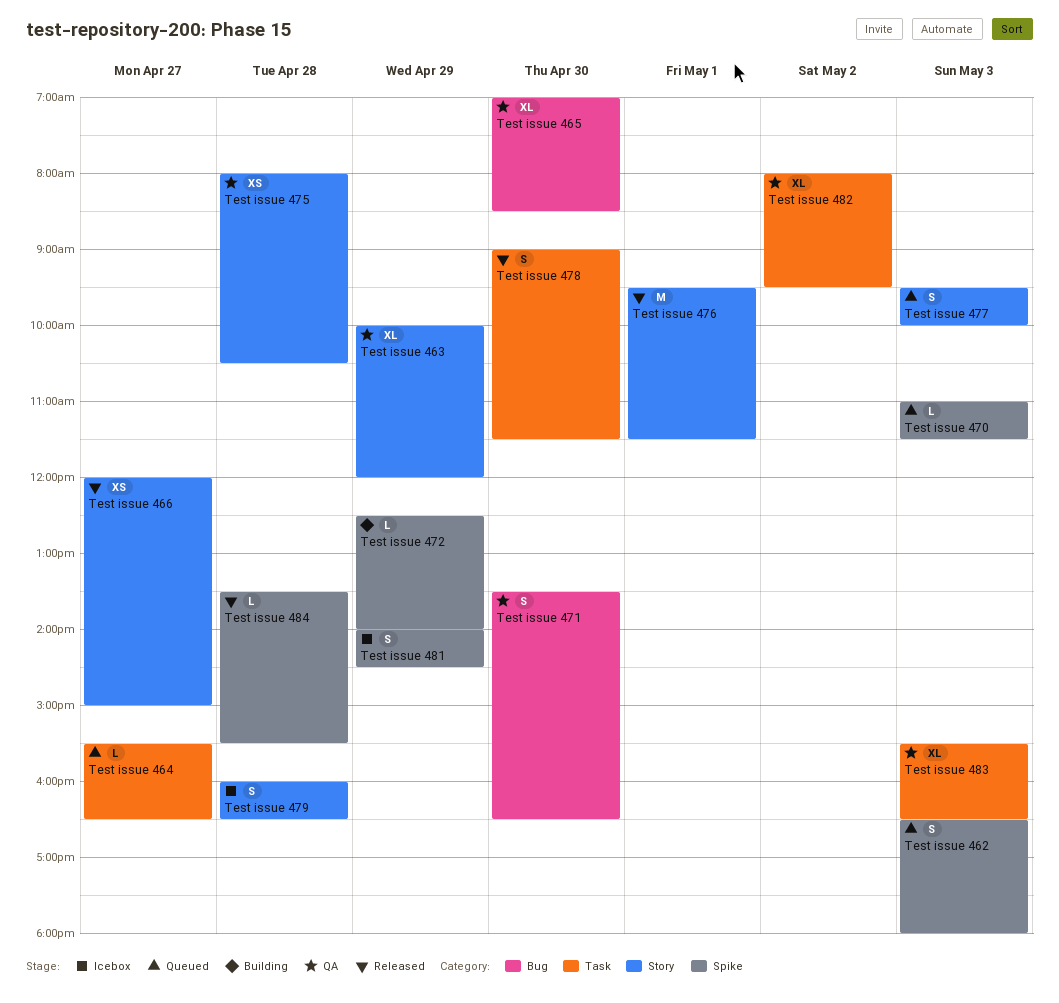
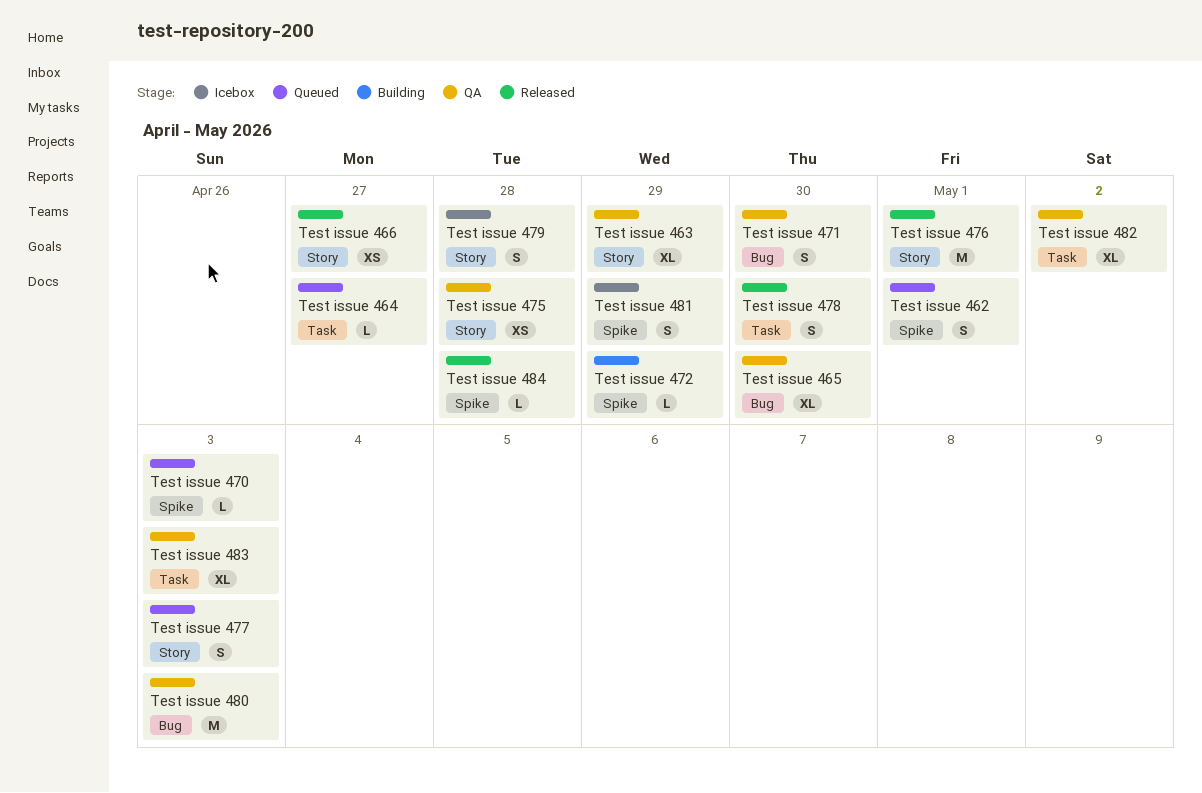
Test issue 462, day: May 3 -> May 1
Test issue 480: none -> present

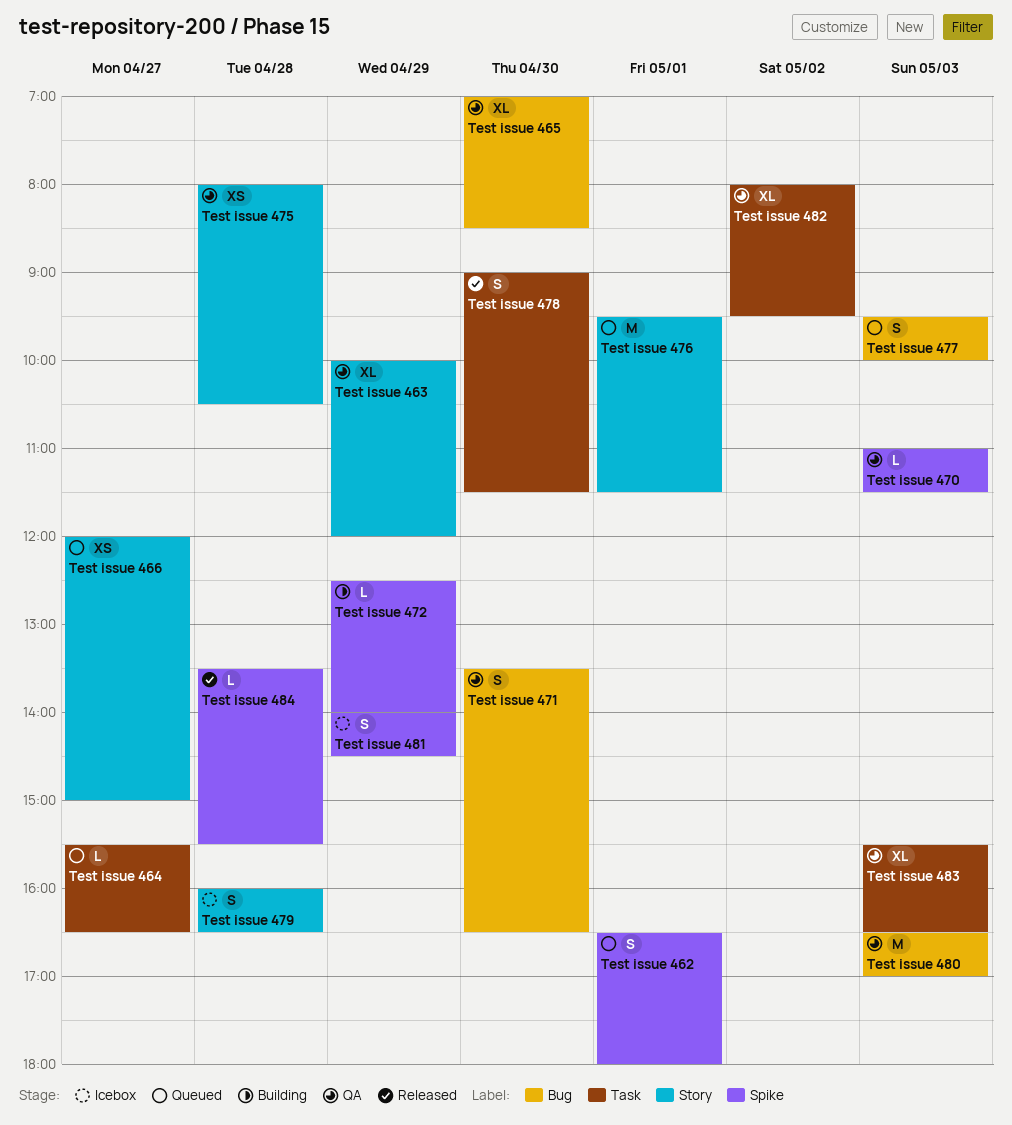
Test issue 466, status: Released -> Queued
Test issue 470, status: Queued -> QA
Test issue 476, status: Released -> Queued
Test issue 477, label: Story -> Bug

